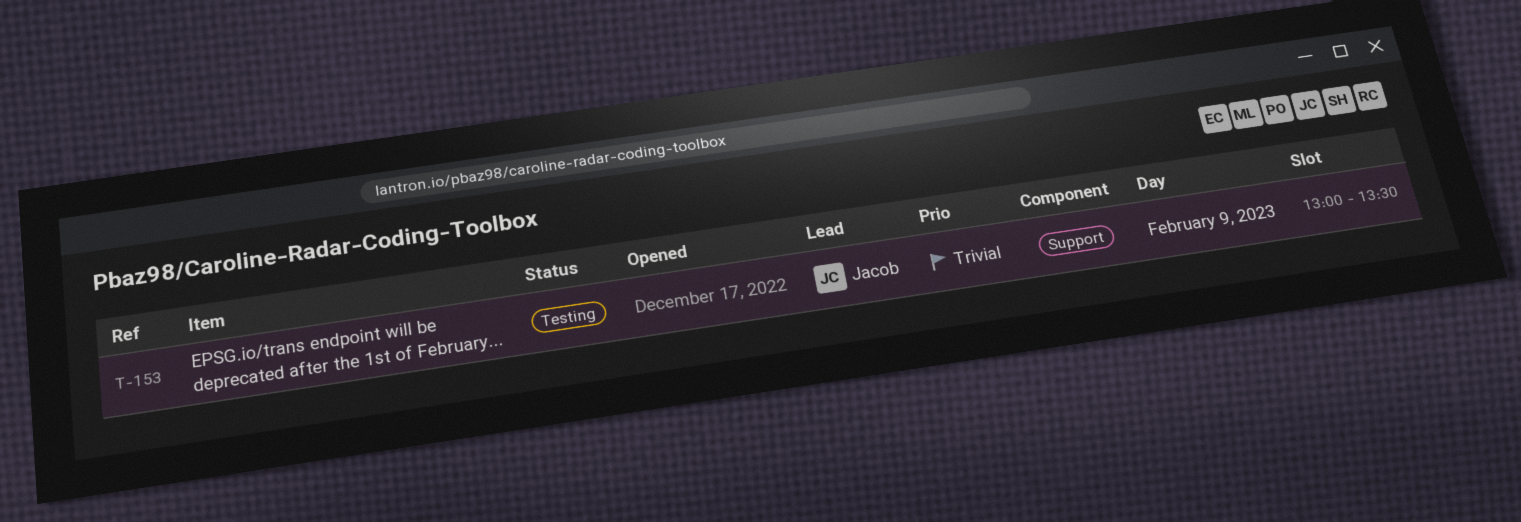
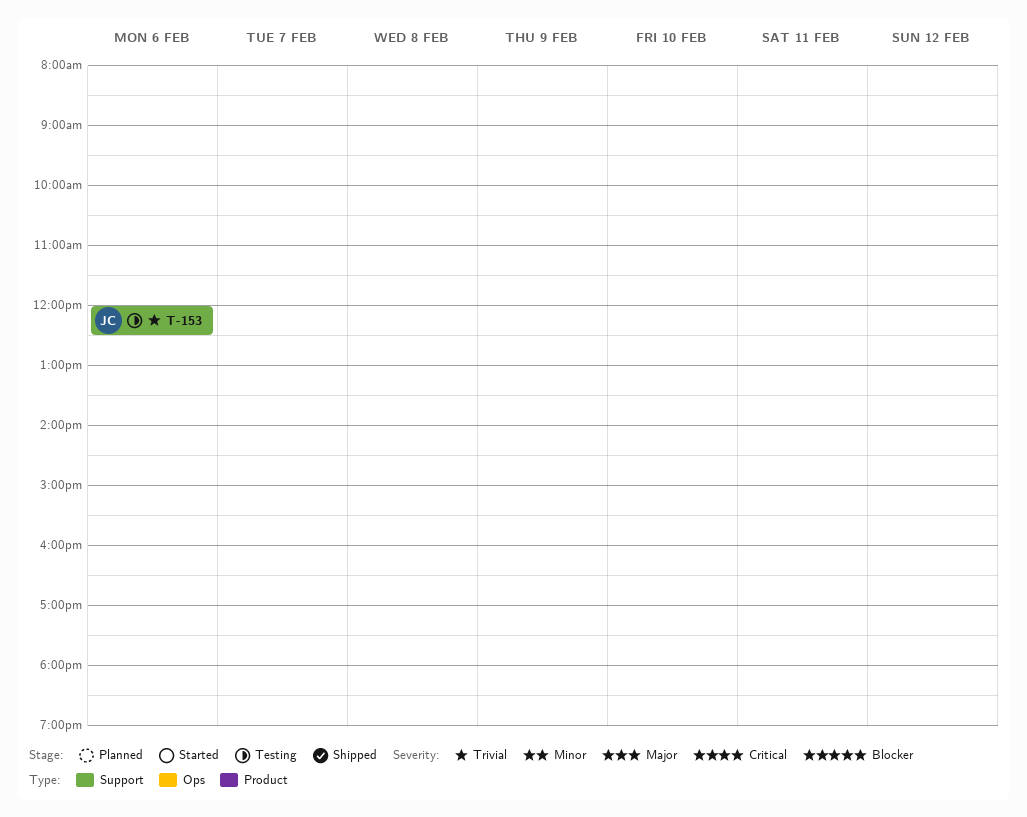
T-153, day: Feb 9 -> Feb 6
T-153, begins: 13:00 -> 12:00
T-153, ends: 13:30 -> 12:30

